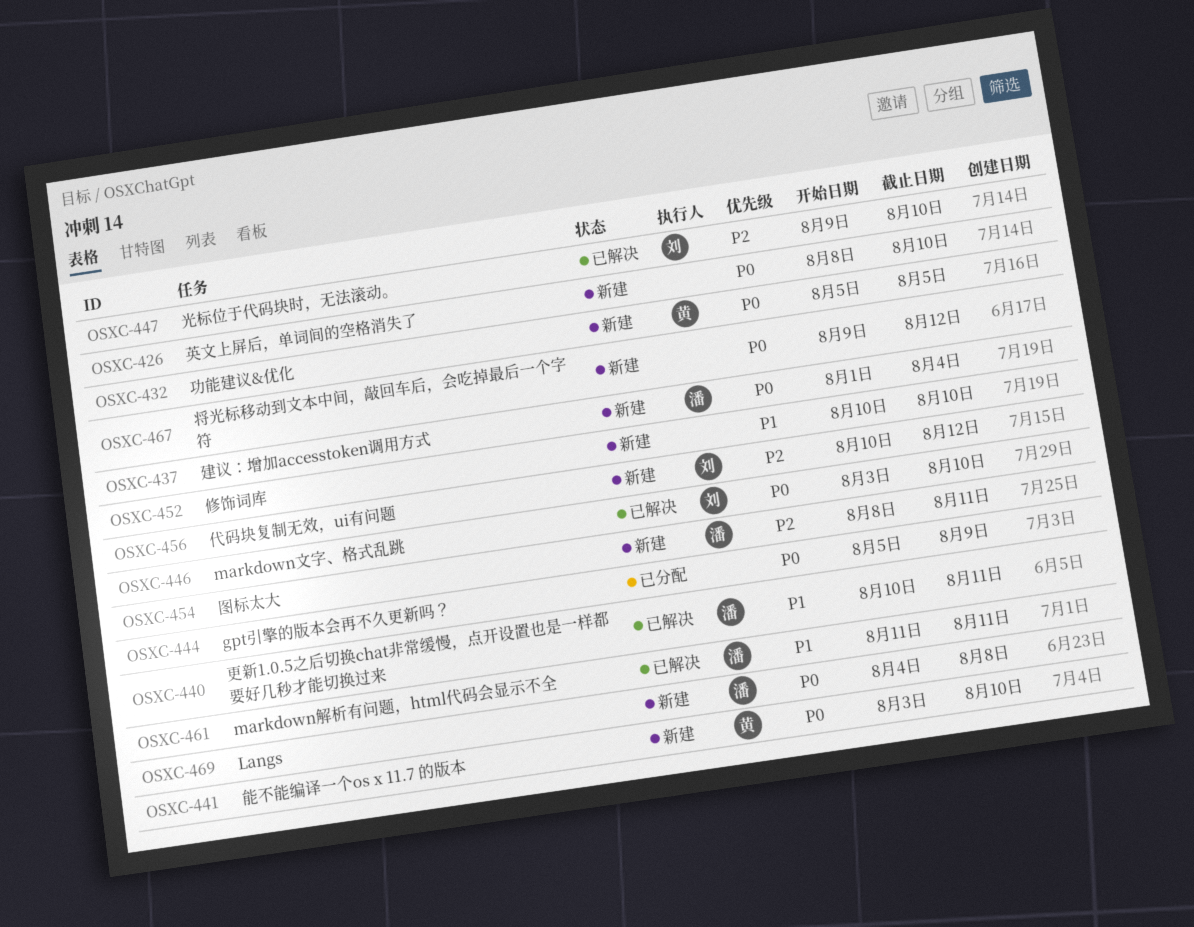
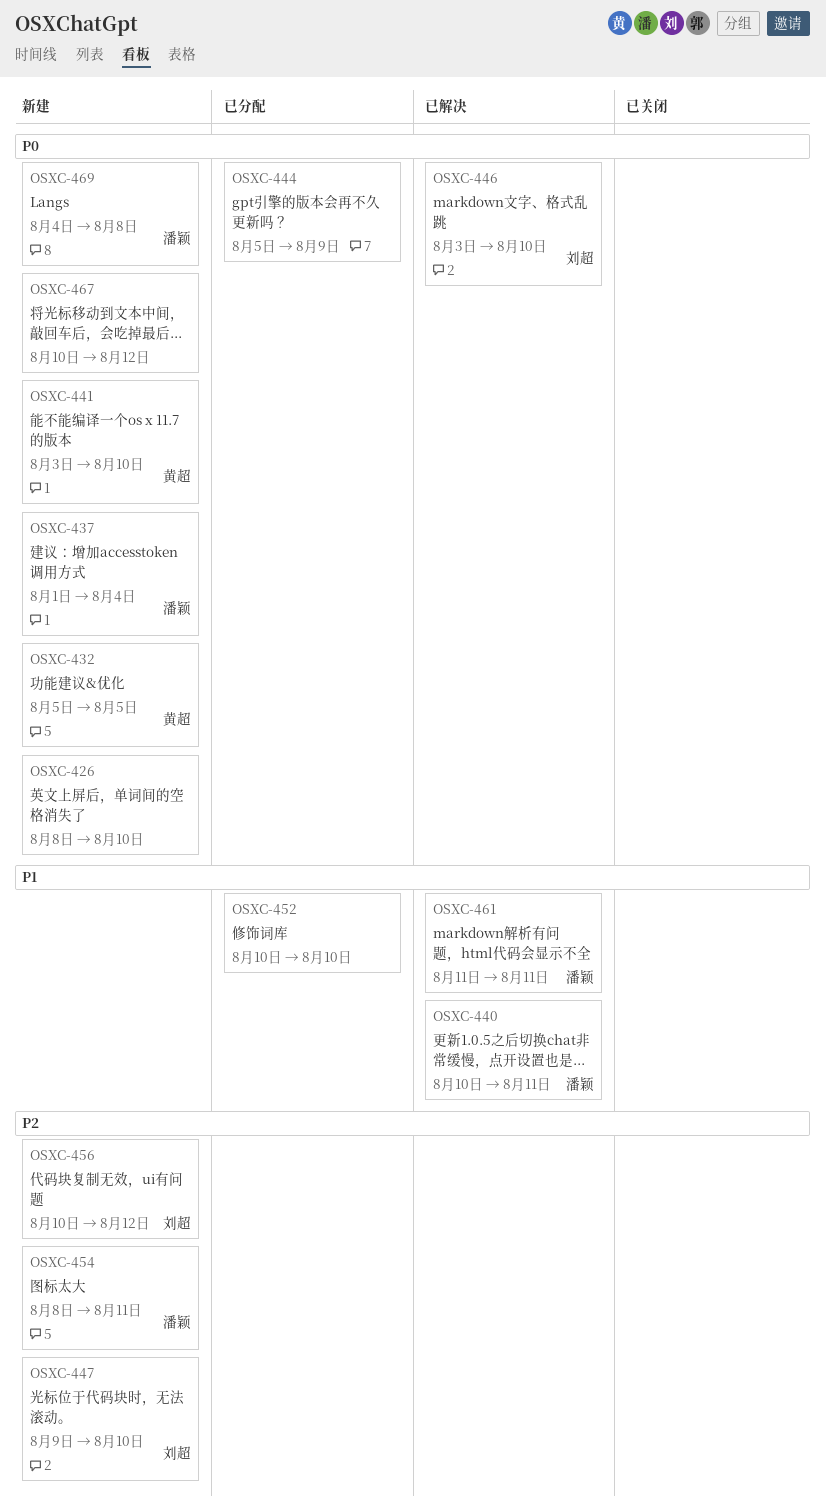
OSXC-447, status: 已解决 -> 新建
OSXC-452, status: 新建 -> 已分配
OSXC-467, start: Aug 9 -> Aug 10

